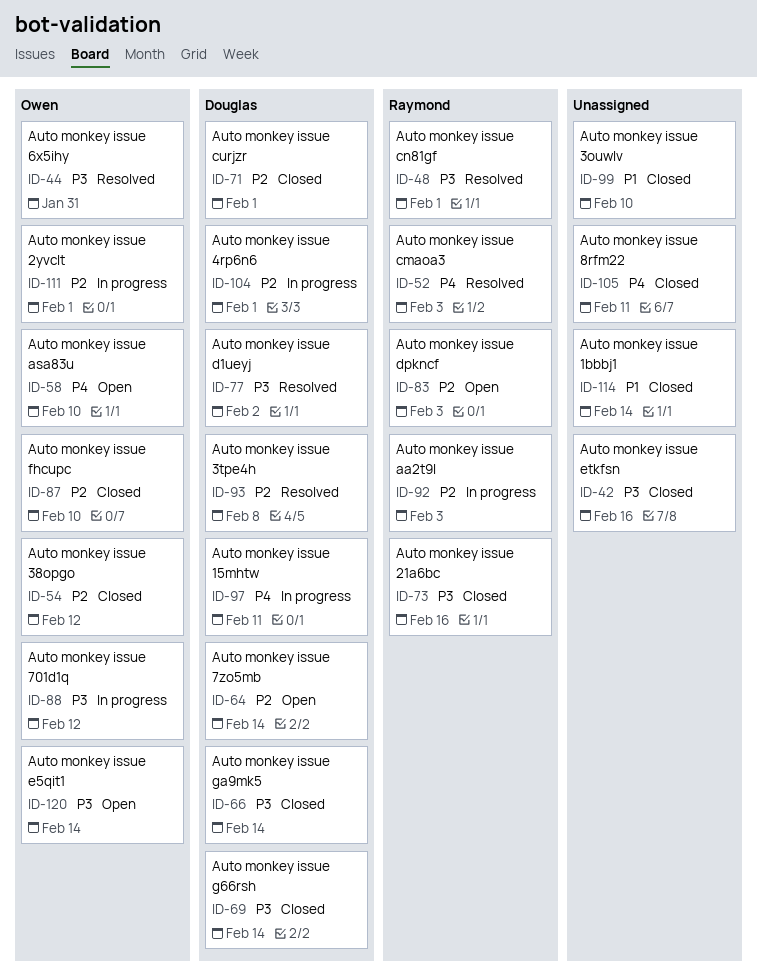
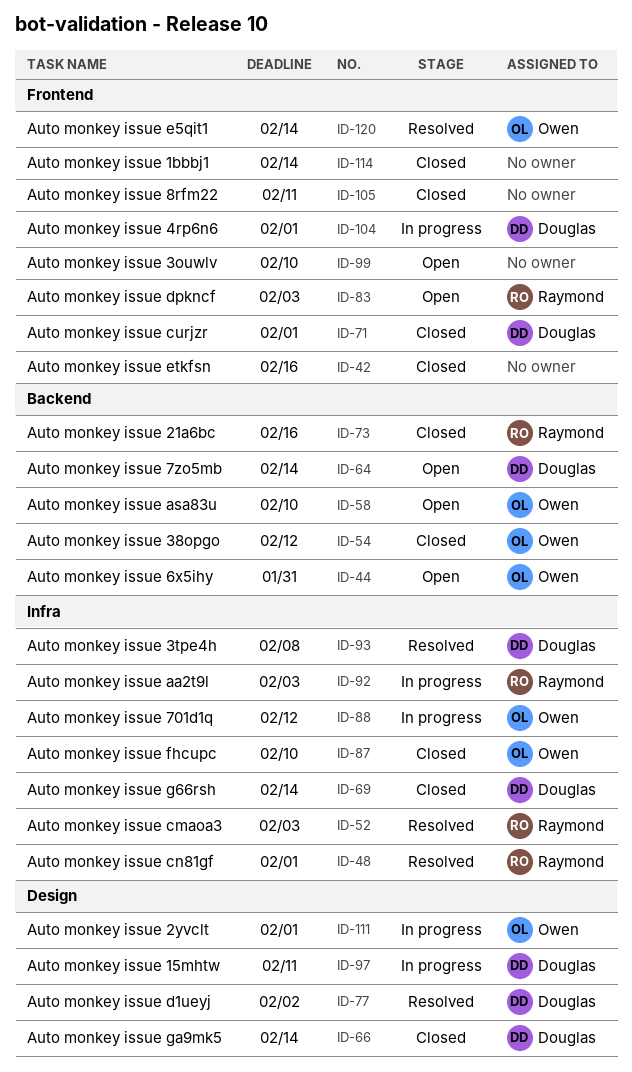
ID-44, status: Resolved -> Open
ID-99, status: Closed -> Open
ID-120, status: Open -> Resolved

